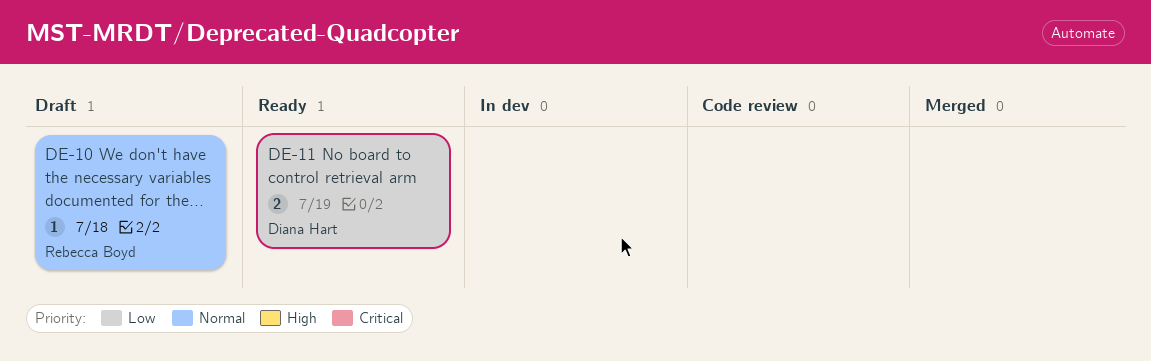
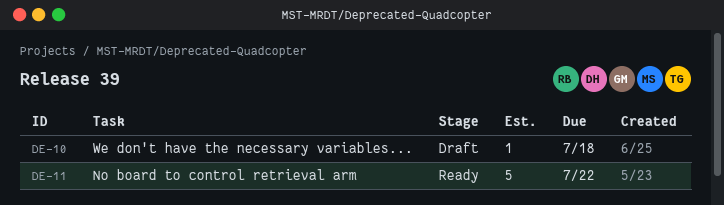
DE-11, estimate: 2 -> 5
DE-11, due: Jul 19 -> Jul 22

